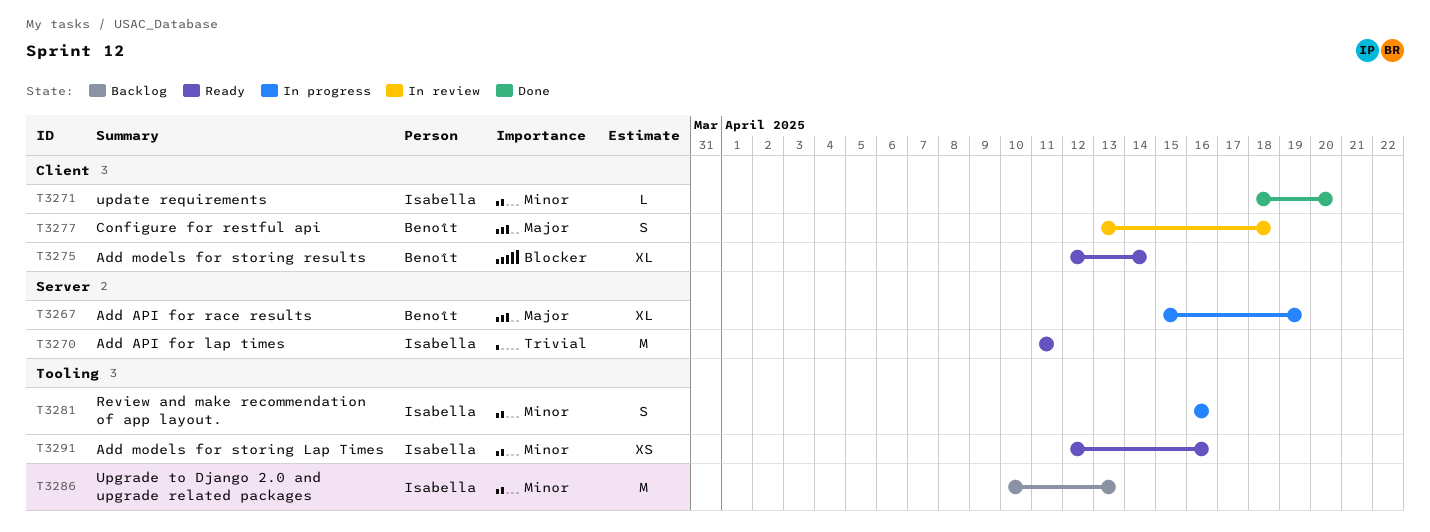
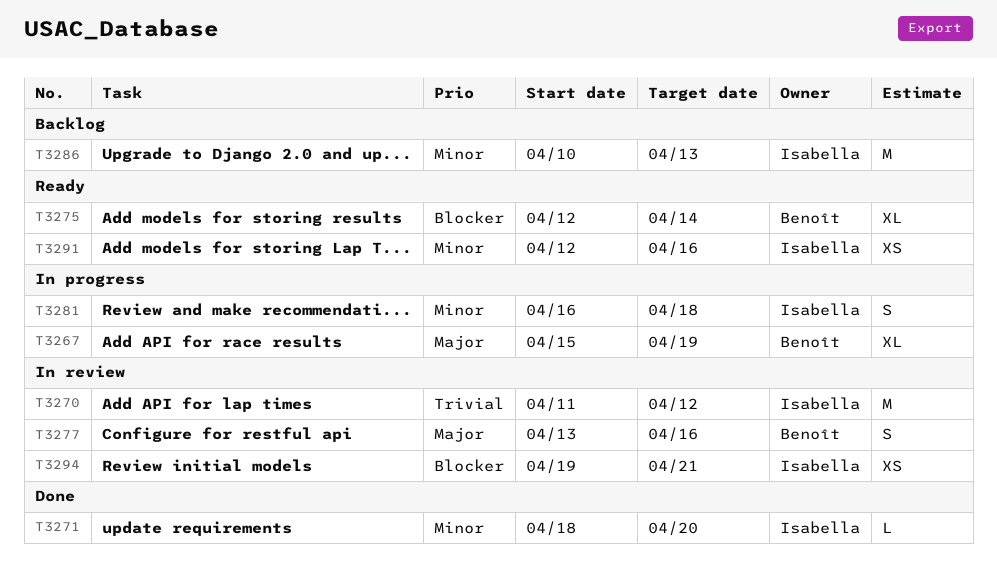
T3270, status: Ready -> In review
T3270, due: Apr 11 -> Apr 12
T3277, due: Apr 18 -> Apr 16
T3281, due: Apr 16 -> Apr 18
T3294: none -> present

